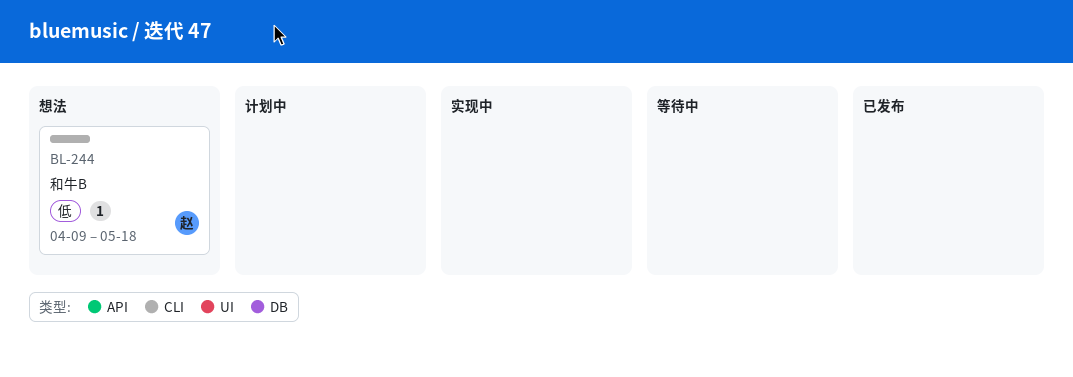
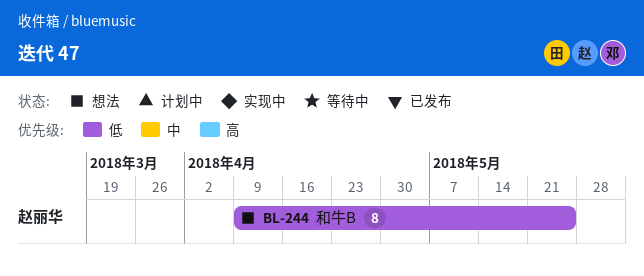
BL-244, estimate: 1 -> 8
BL-244, due: May 18 -> May 25

